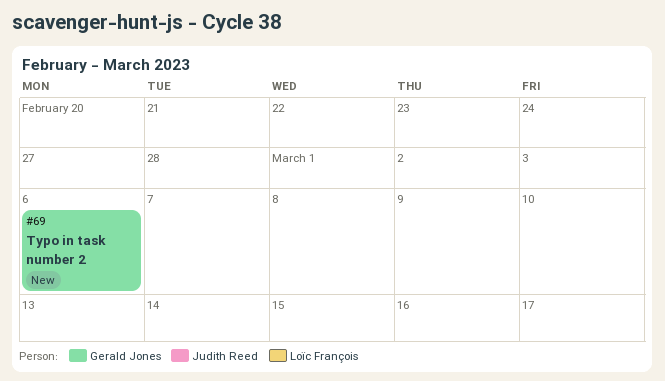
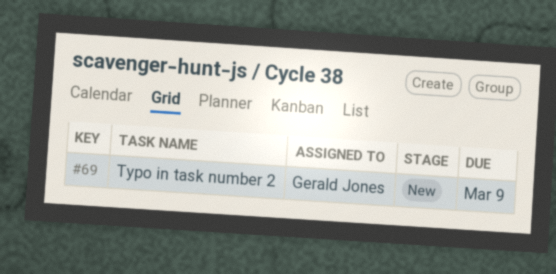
#69, due: Mar 6 -> Mar 9

